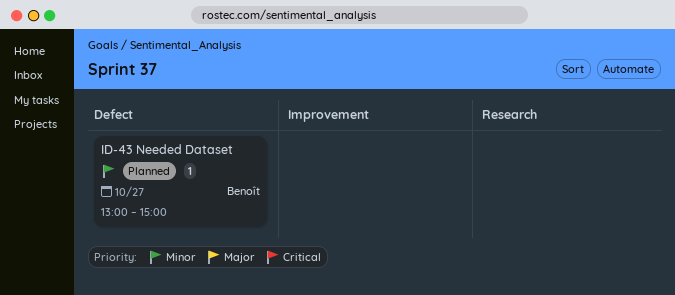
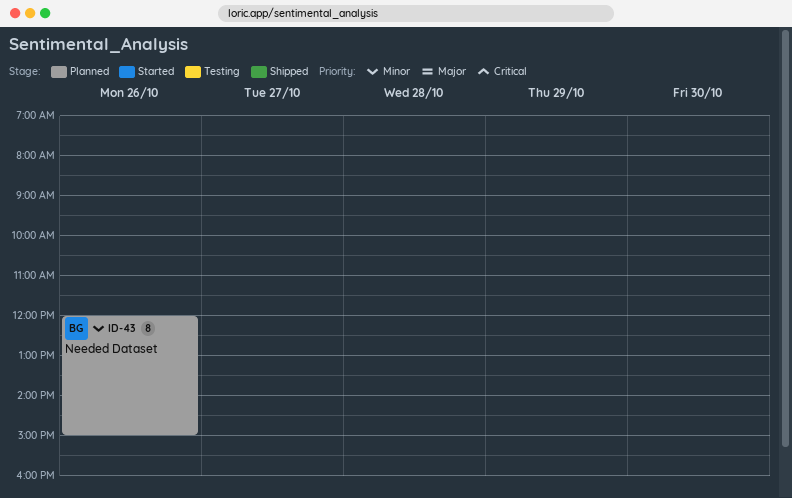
ID-43, estimate: 1 -> 8
ID-43, day: Oct 27 -> Oct 26
ID-43, begins: 13:00 -> 12:00

